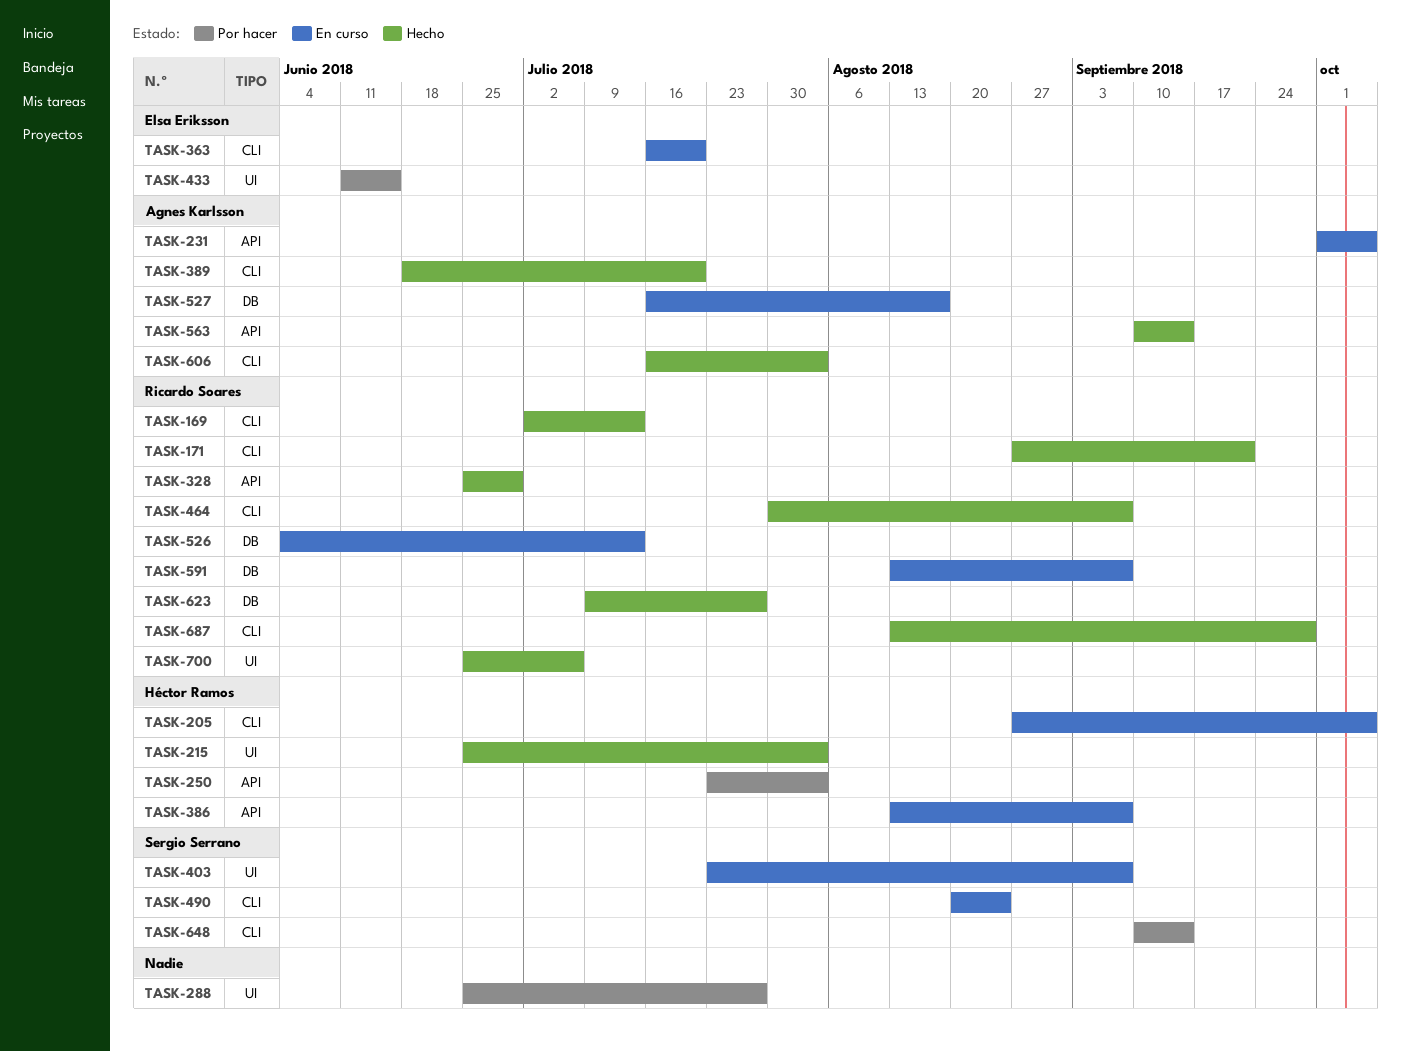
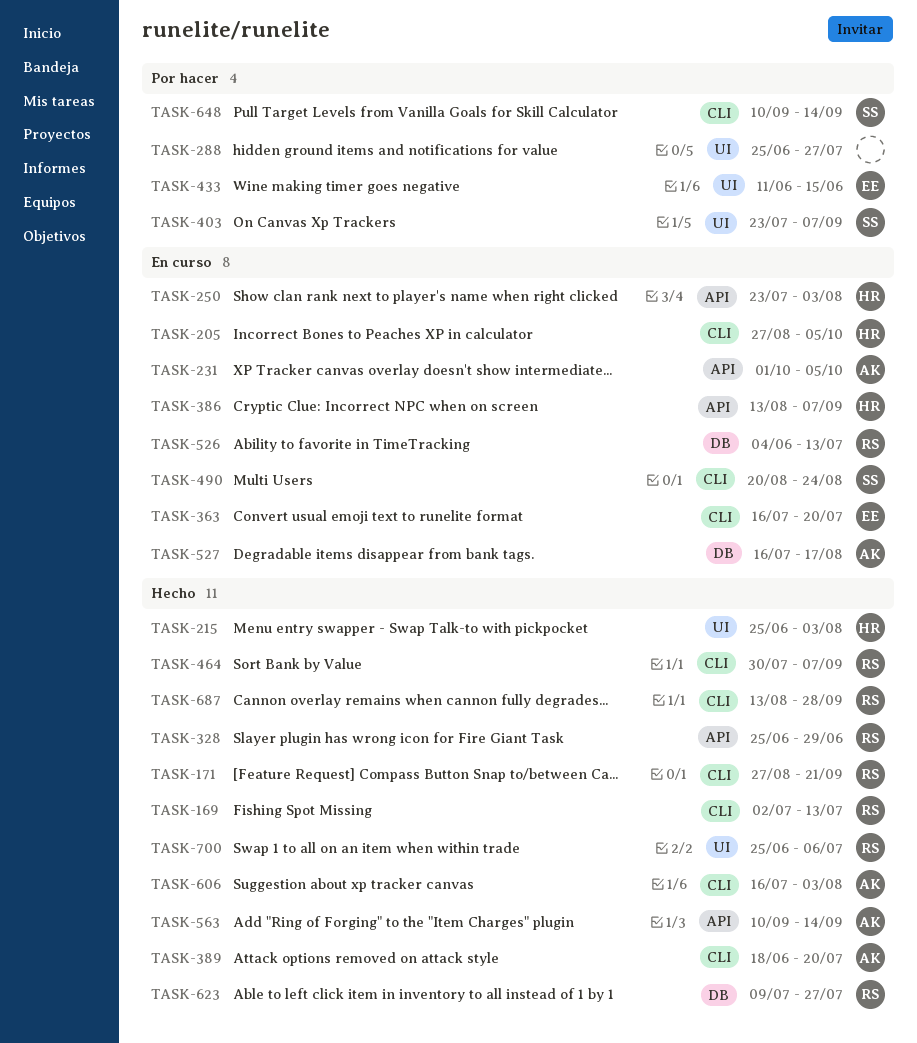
TASK-250, status: Por hacer -> En curso
TASK-403, status: En curso -> Por hacer
TASK-591: present -> none

